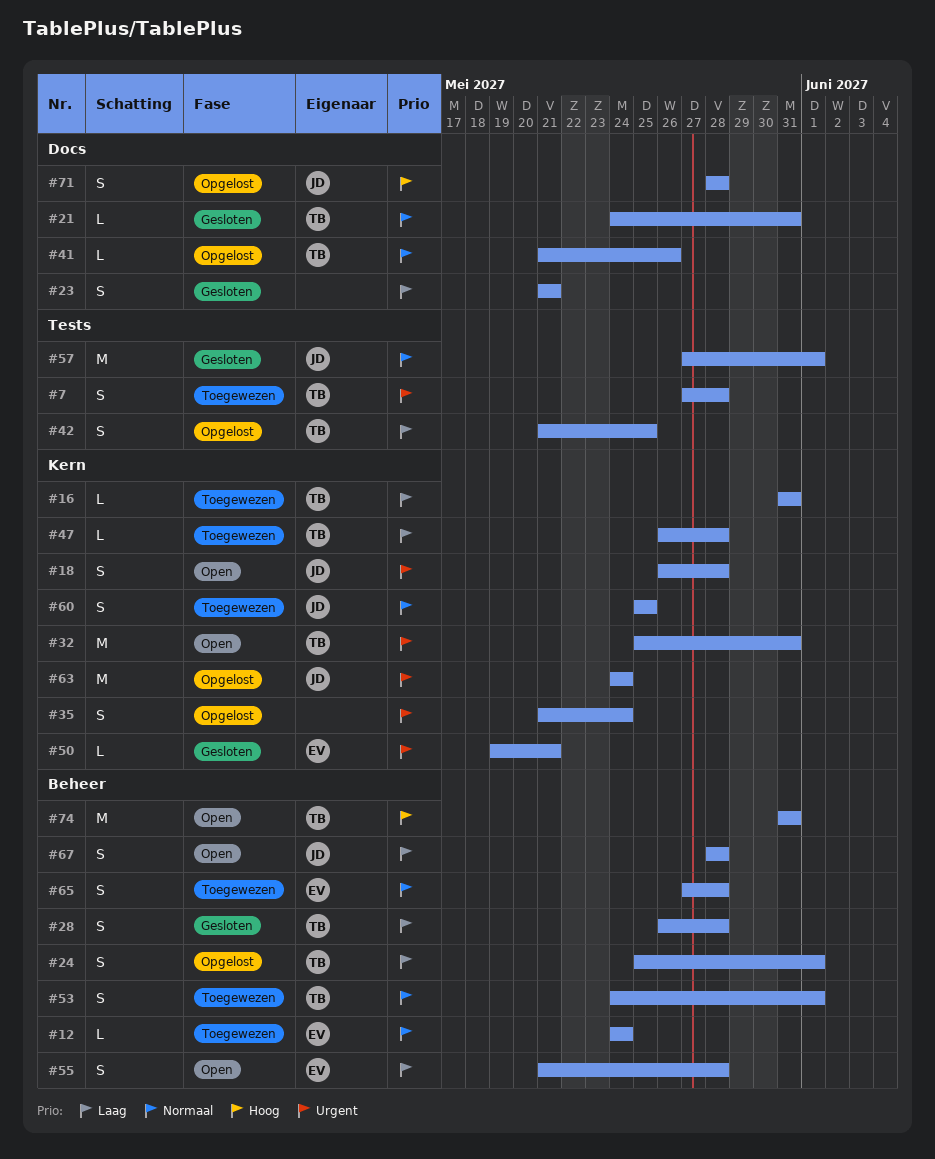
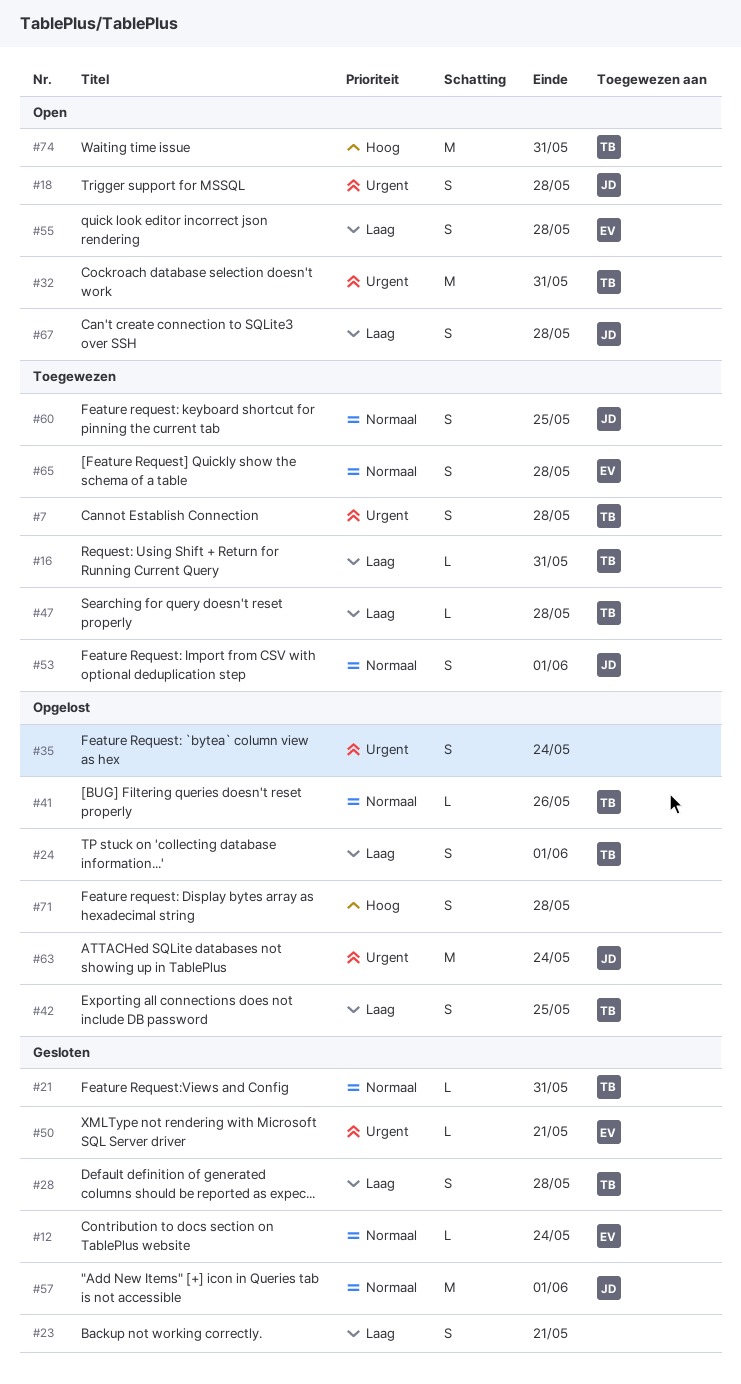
#12, status: Toegewezen -> Gesloten
#53, owner: TB -> JD
#71, owner: JD -> none

